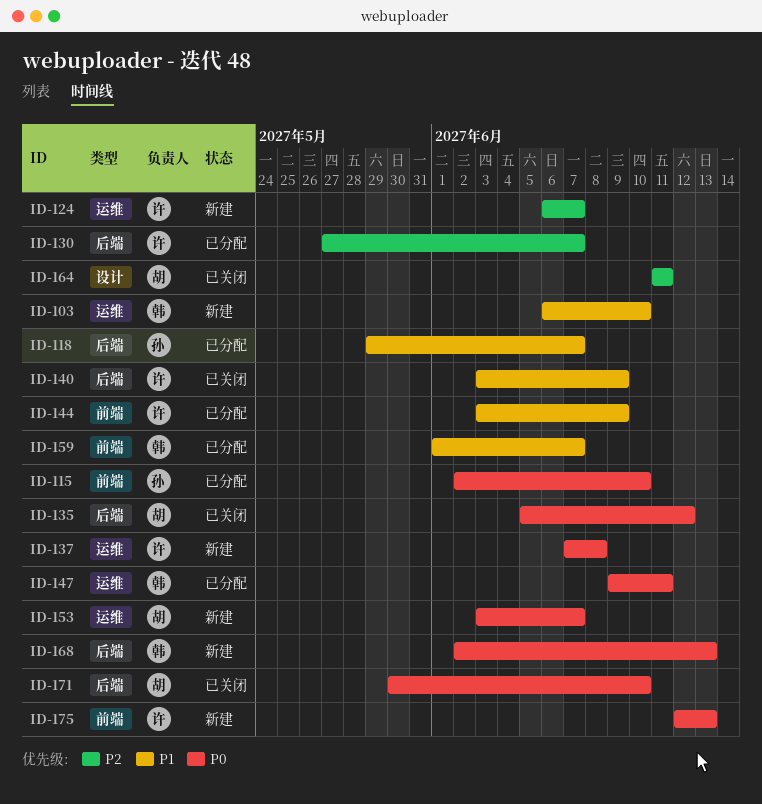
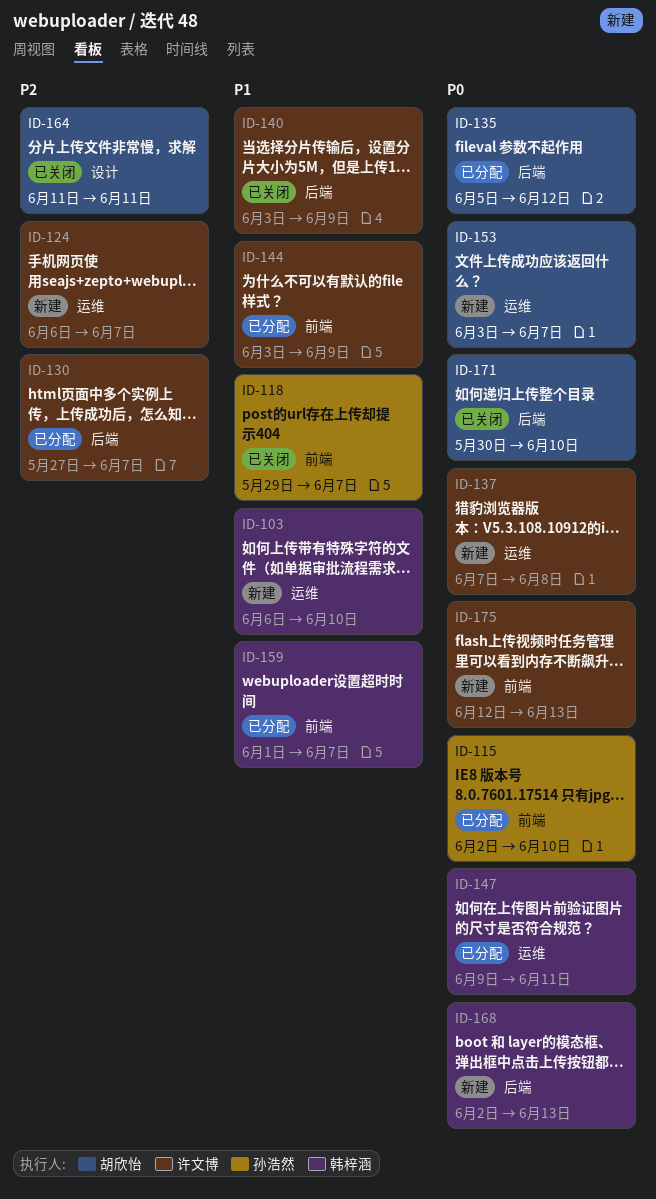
ID-118, status: 已分配 -> 已关闭
ID-118, label: 后端 -> 前端
ID-135, status: 已关闭 -> 已分配

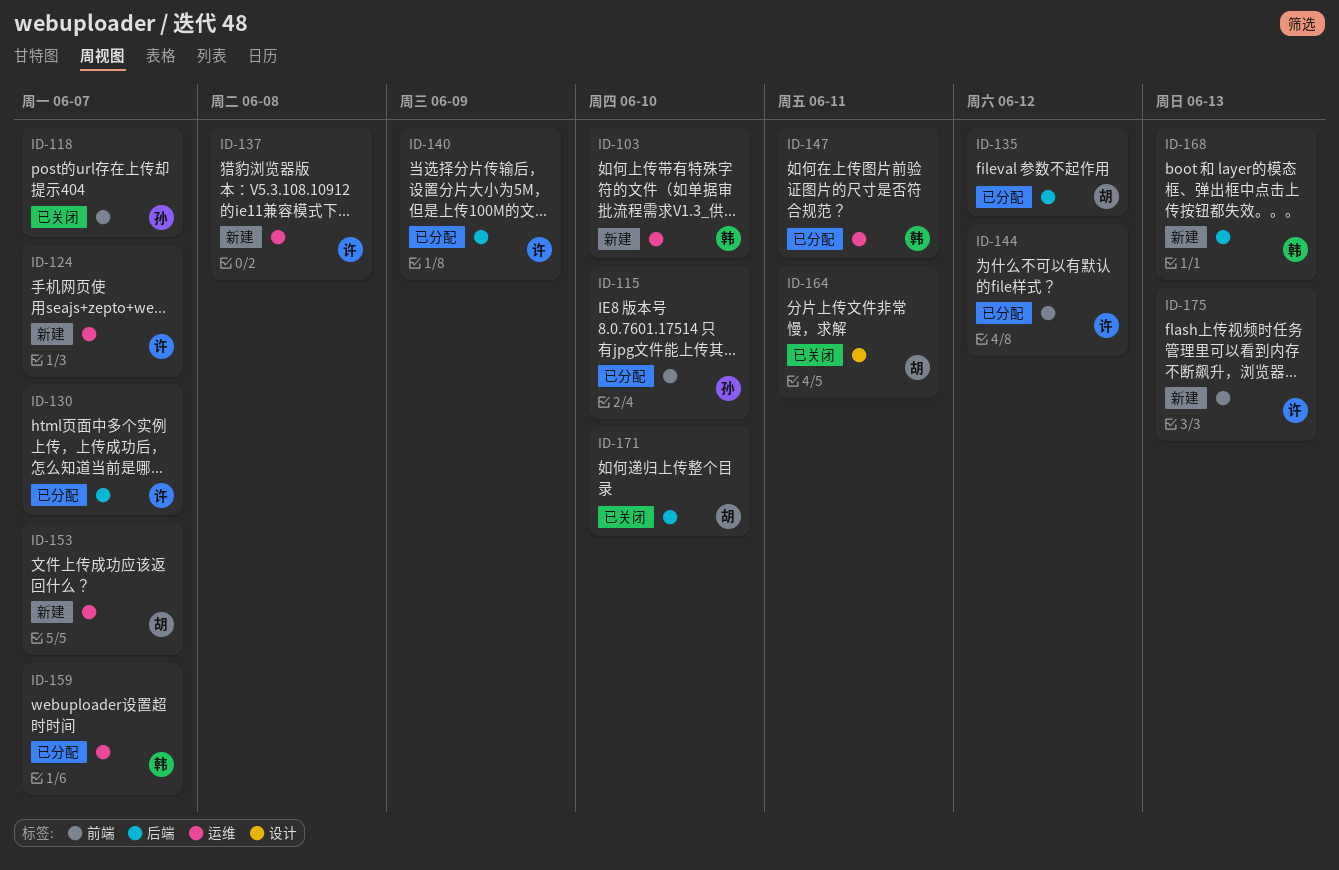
ID-140, status: 已关闭 -> 已分配
ID-144, due: Jun 9 -> Jun 12
ID-159, label: 前端 -> 运维

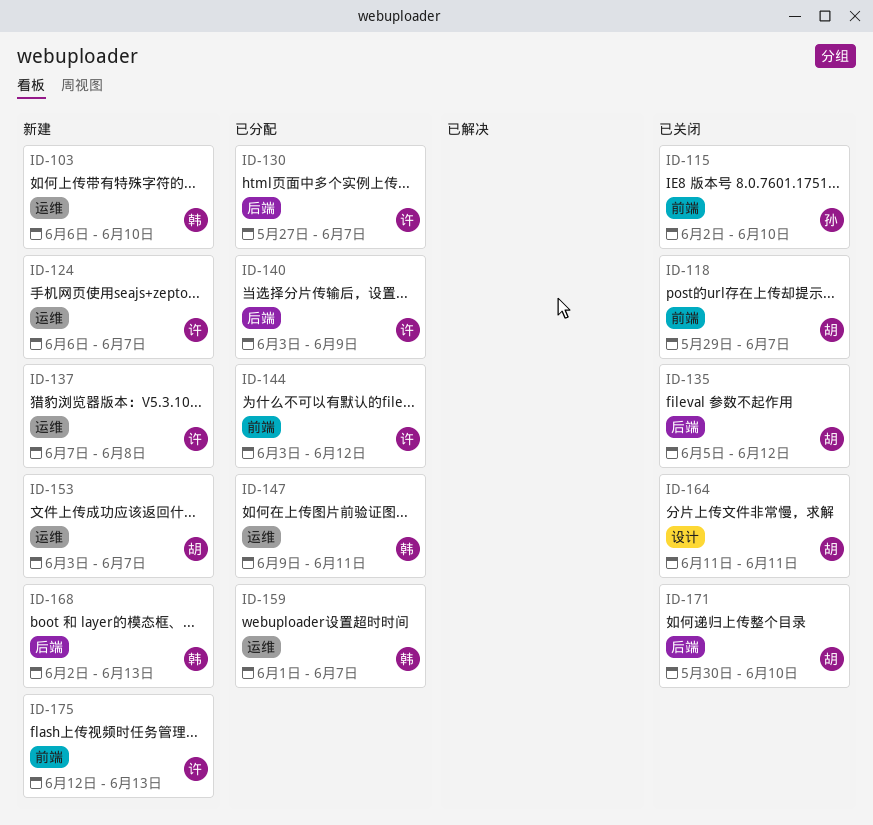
ID-115, status: 已分配 -> 已关闭
ID-118, owner: 孙 -> 胡
ID-135, status: 已分配 -> 已关闭

